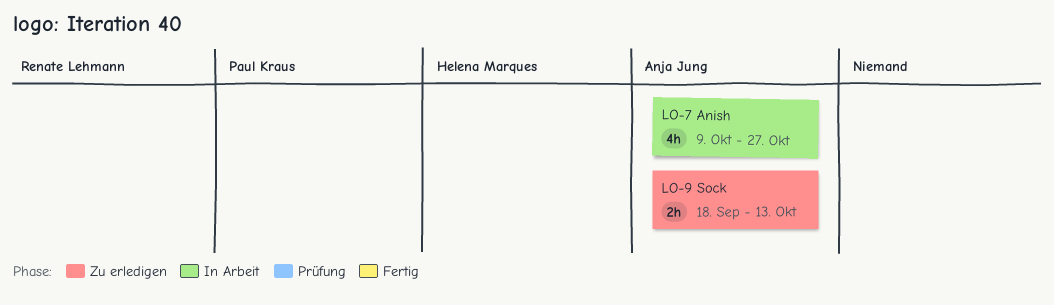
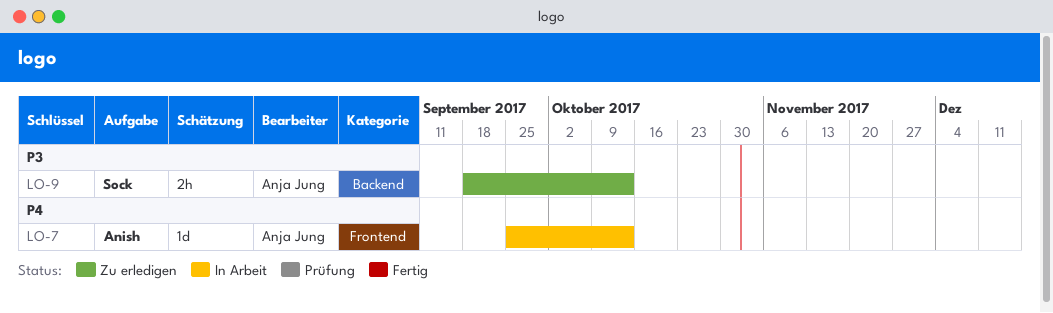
LO-7, estimate: 4h -> 1d
LO-7, start: Oct 9 -> Sep 25
LO-7, due: Oct 27 -> Oct 13

